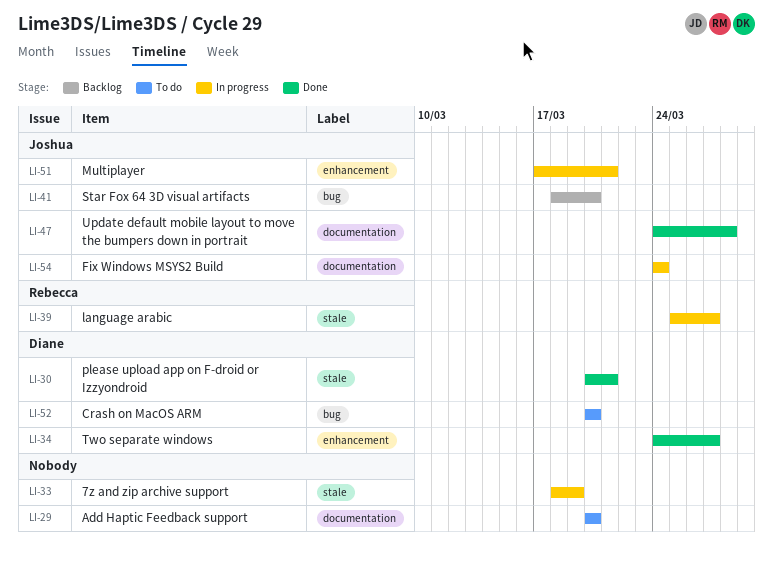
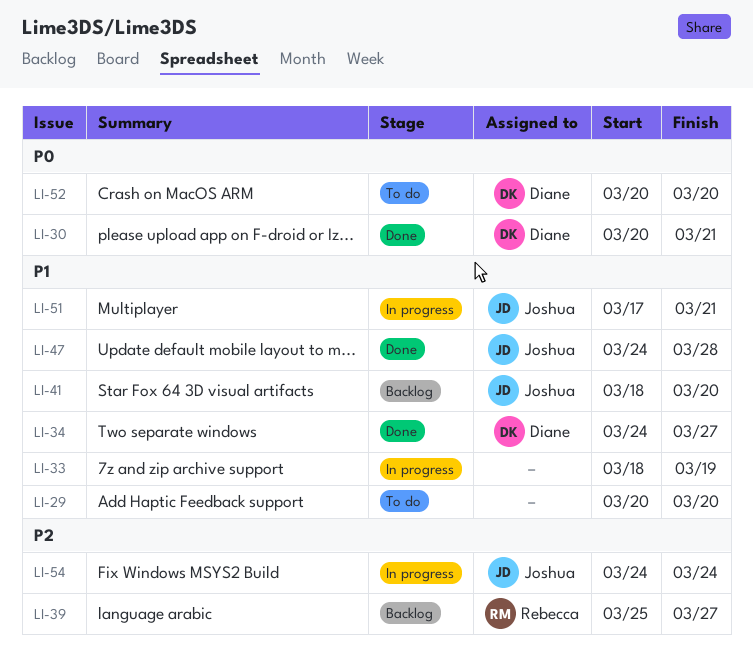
LI-39, status: In progress -> Backlog

